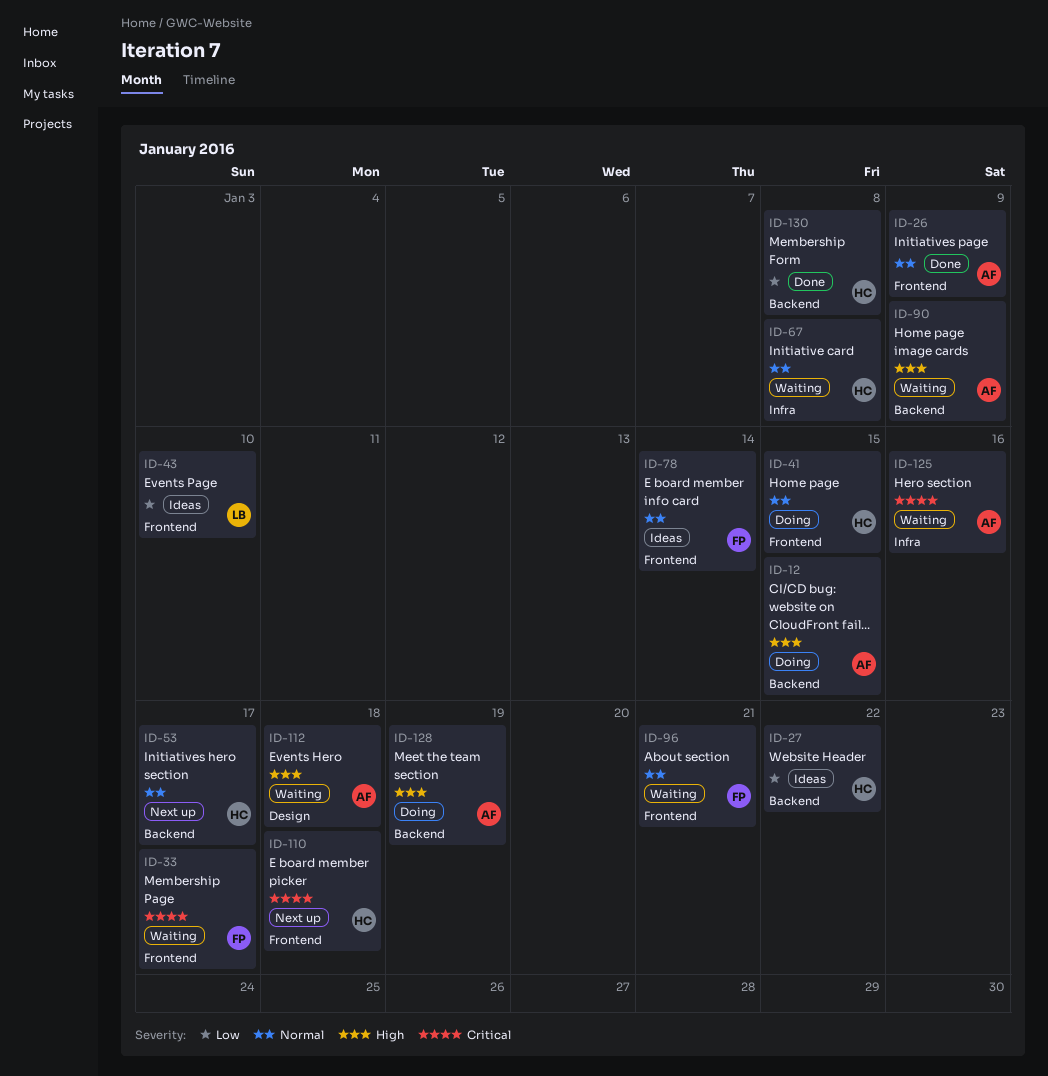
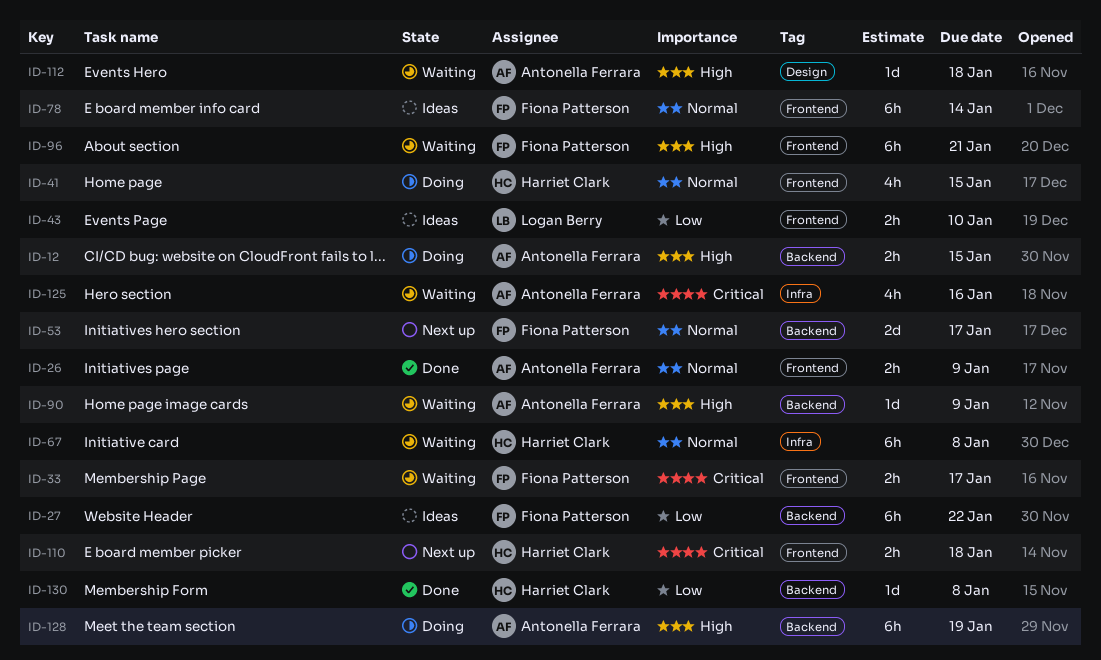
ID-27, owner: Harriet Clark -> Fiona Patterson
ID-53, owner: Harriet Clark -> Fiona Patterson
ID-96, priority: Normal -> High

